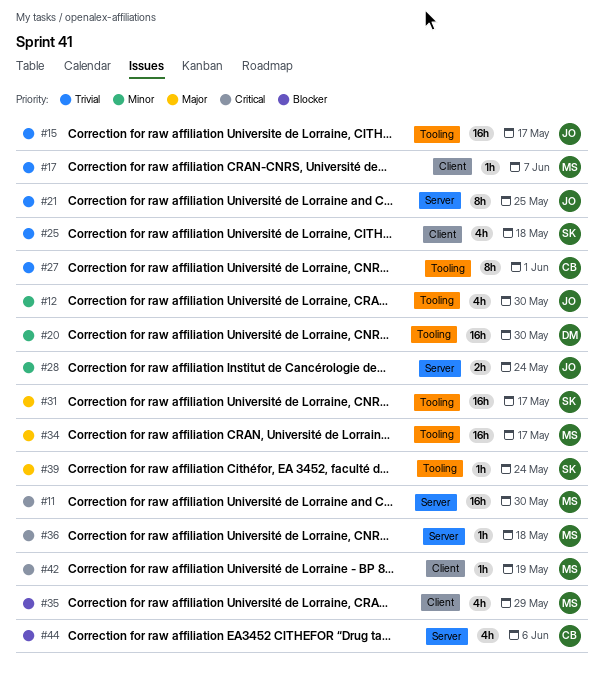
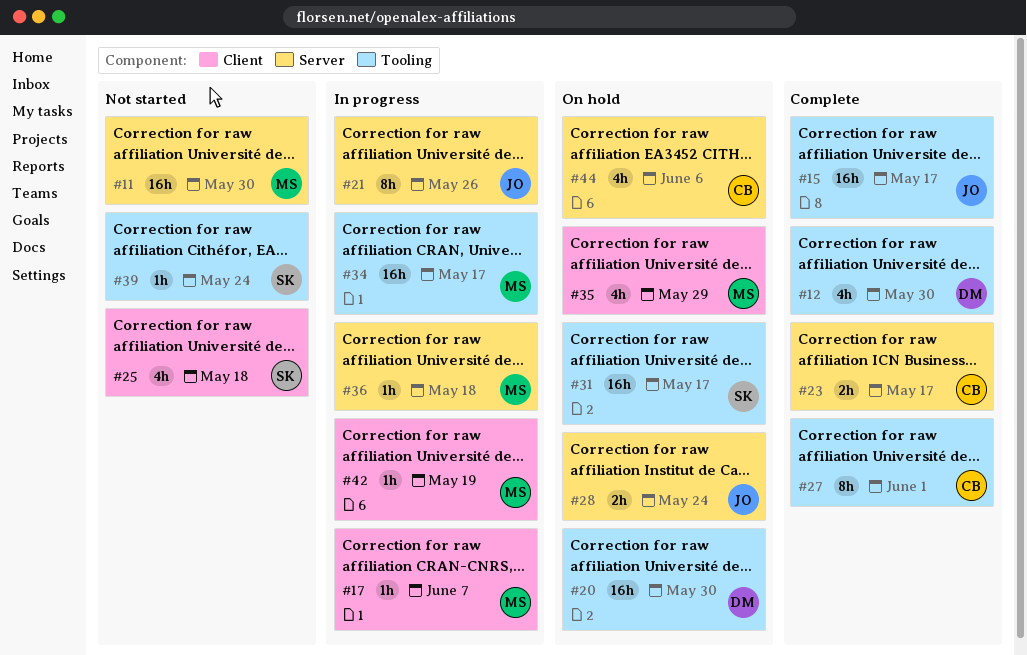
#12, owner: JO -> DM
#21, due: May 25 -> May 26
#23: none -> present

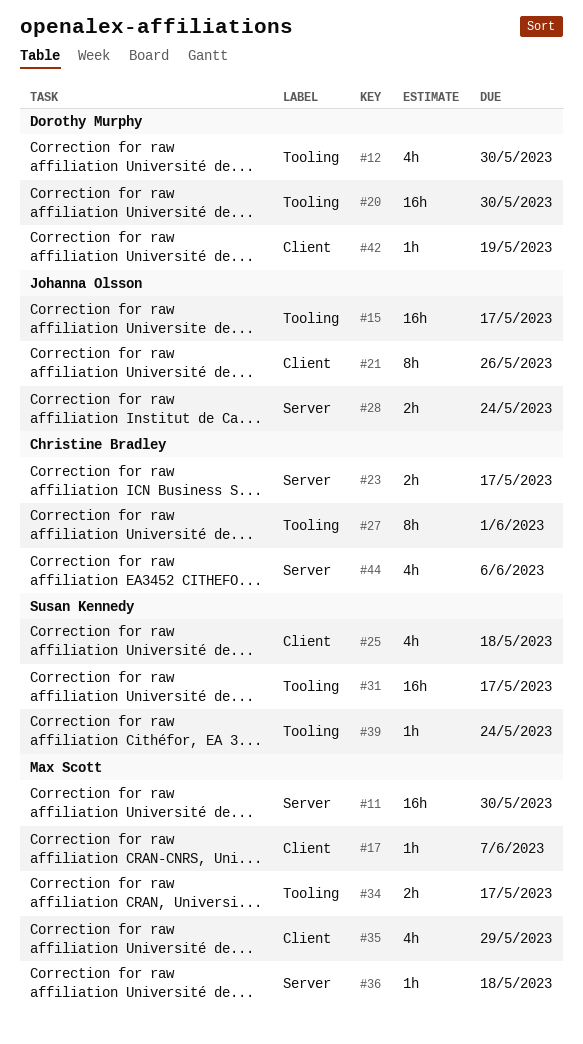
#21, label: Server -> Client
#34, estimate: 16h -> 2h
#42, owner: Max Scott -> Dorothy Murphy

